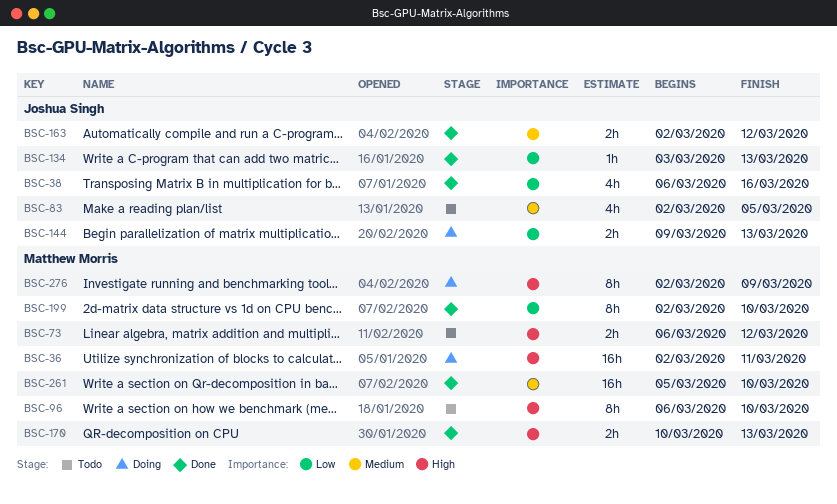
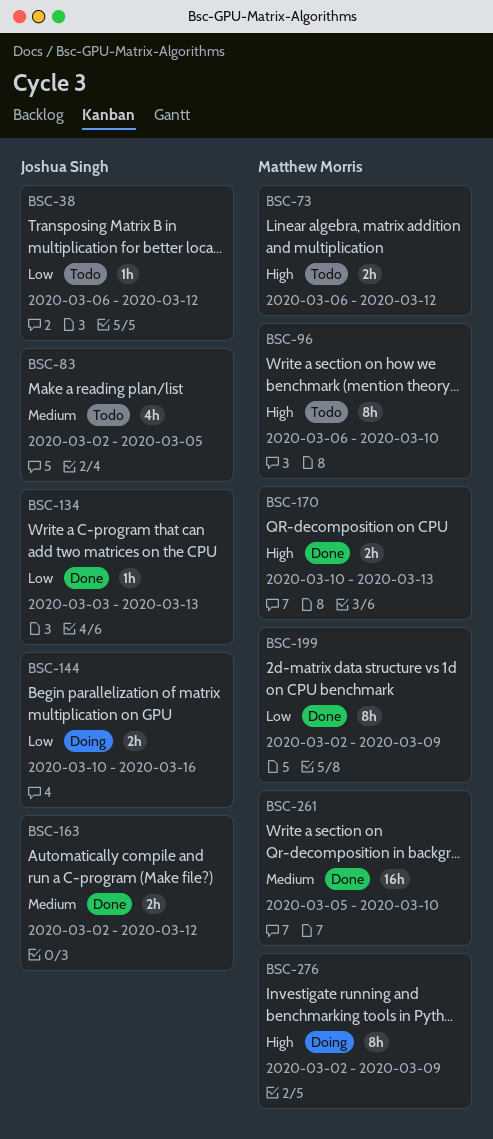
BSC-36: present -> none
BSC-38, status: Done -> Todo
BSC-38, estimate: 4h -> 1h
BSC-38, due: Mar 16 -> Mar 12
BSC-144, start: Mar 9 -> Mar 10
BSC-144, due: Mar 13 -> Mar 16
BSC-199, due: Mar 10 -> Mar 9

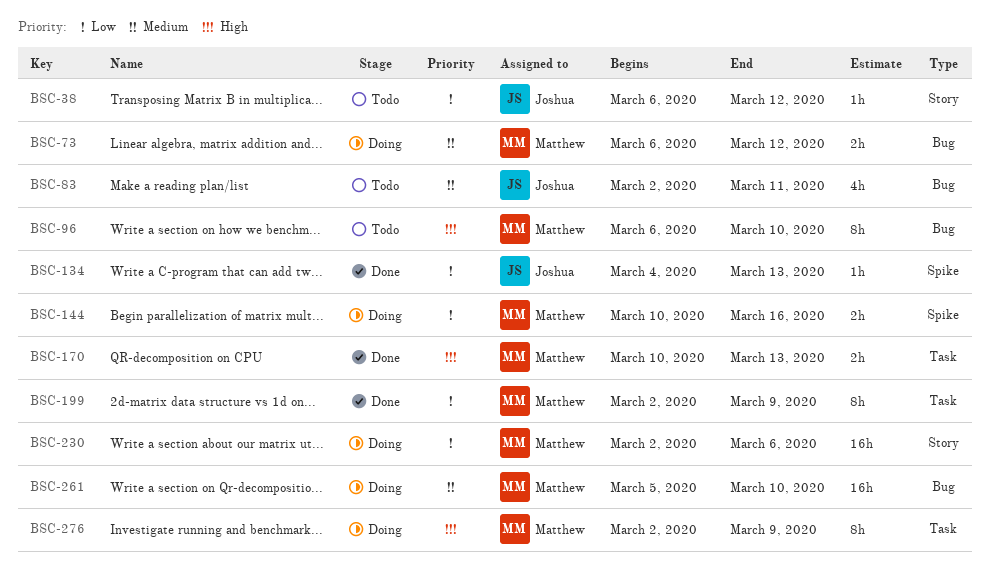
BSC-73, status: Todo -> Doing
BSC-73, priority: High -> Medium
BSC-83, due: Mar 5 -> Mar 11
BSC-134, start: Mar 3 -> Mar 4
BSC-144, owner: Joshua Singh -> Matthew Morris
BSC-163: present -> none
BSC-230: none -> present
BSC-261, status: Done -> Doing

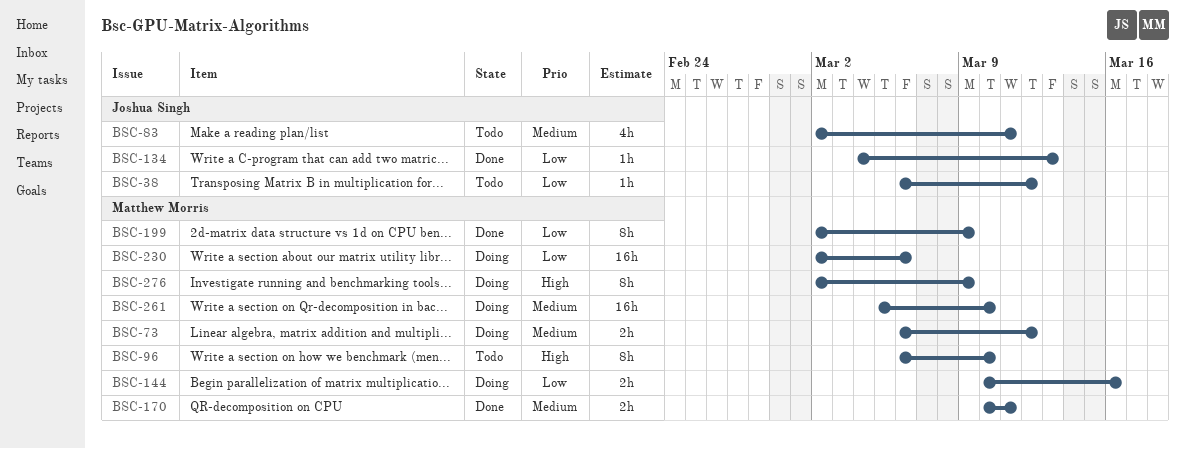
BSC-170, priority: High -> Medium
BSC-170, due: Mar 13 -> Mar 11

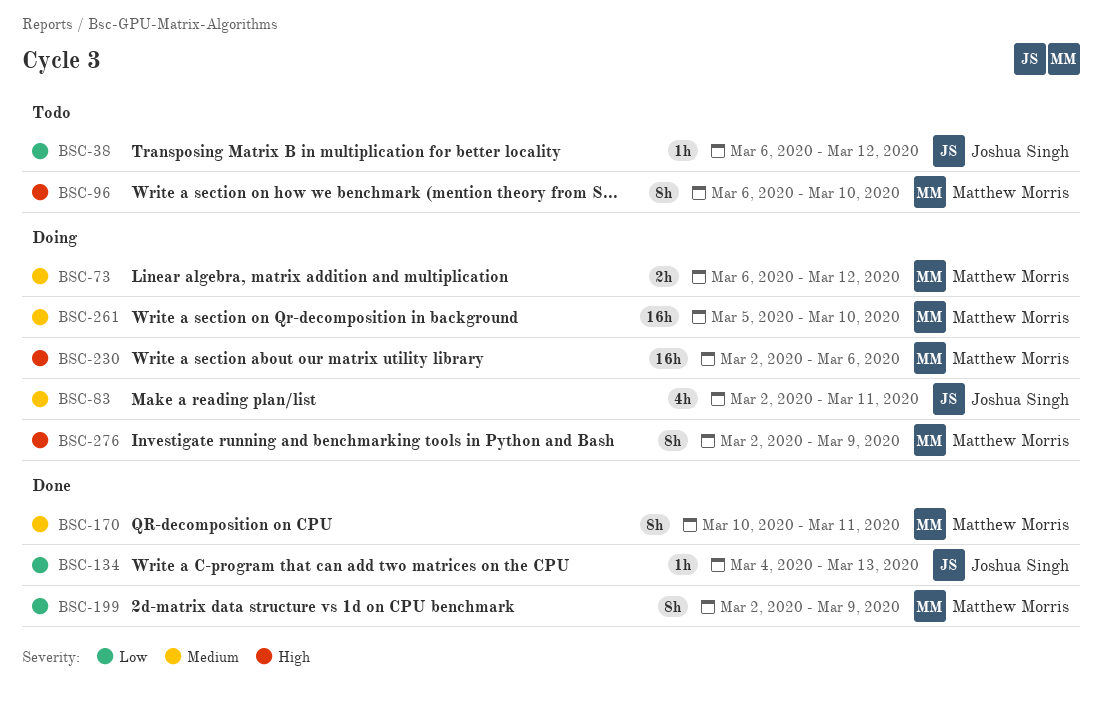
BSC-83, status: Todo -> Doing
BSC-144: present -> none
BSC-170, estimate: 2h -> 8h
BSC-230, priority: Low -> High

